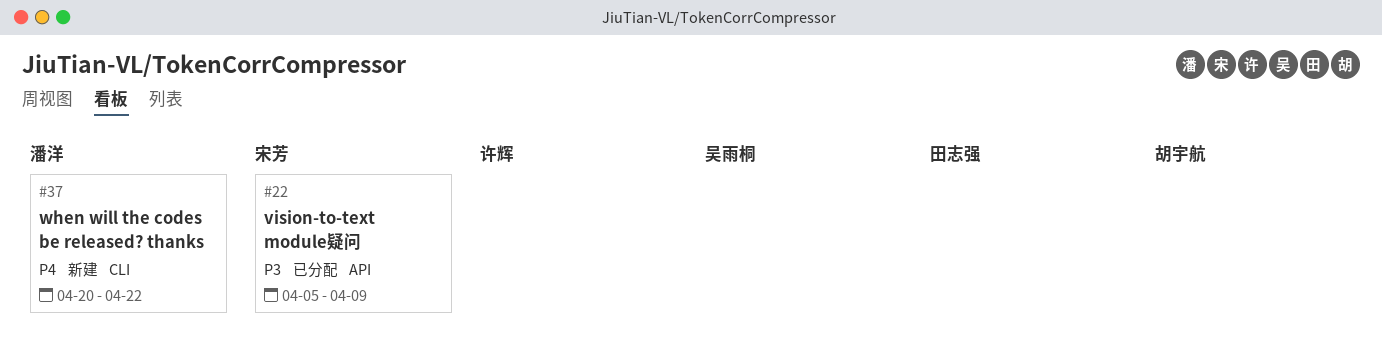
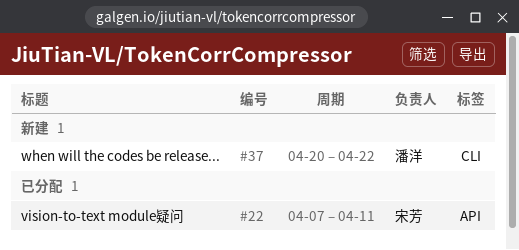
#22, start: Apr 5 -> Apr 7
#22, due: Apr 9 -> Apr 11

